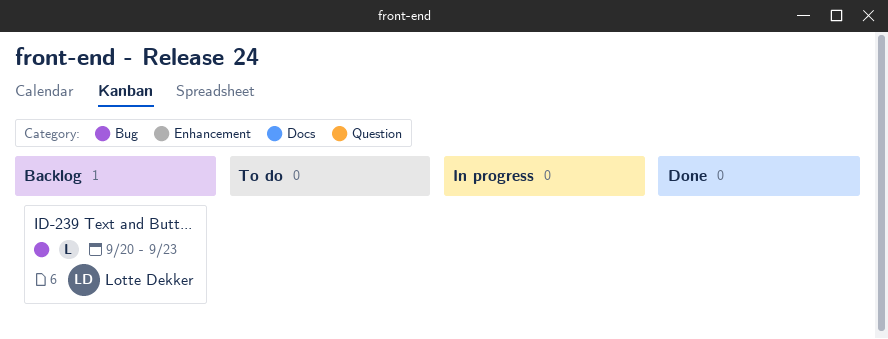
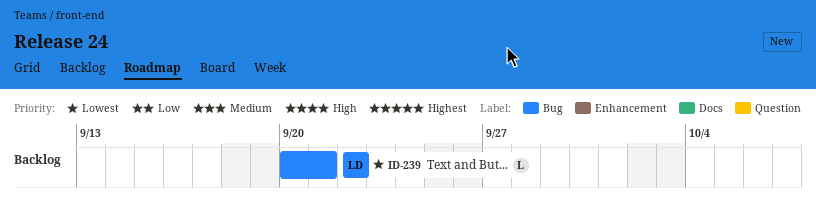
ID-239, due: Sep 23 -> Sep 21

